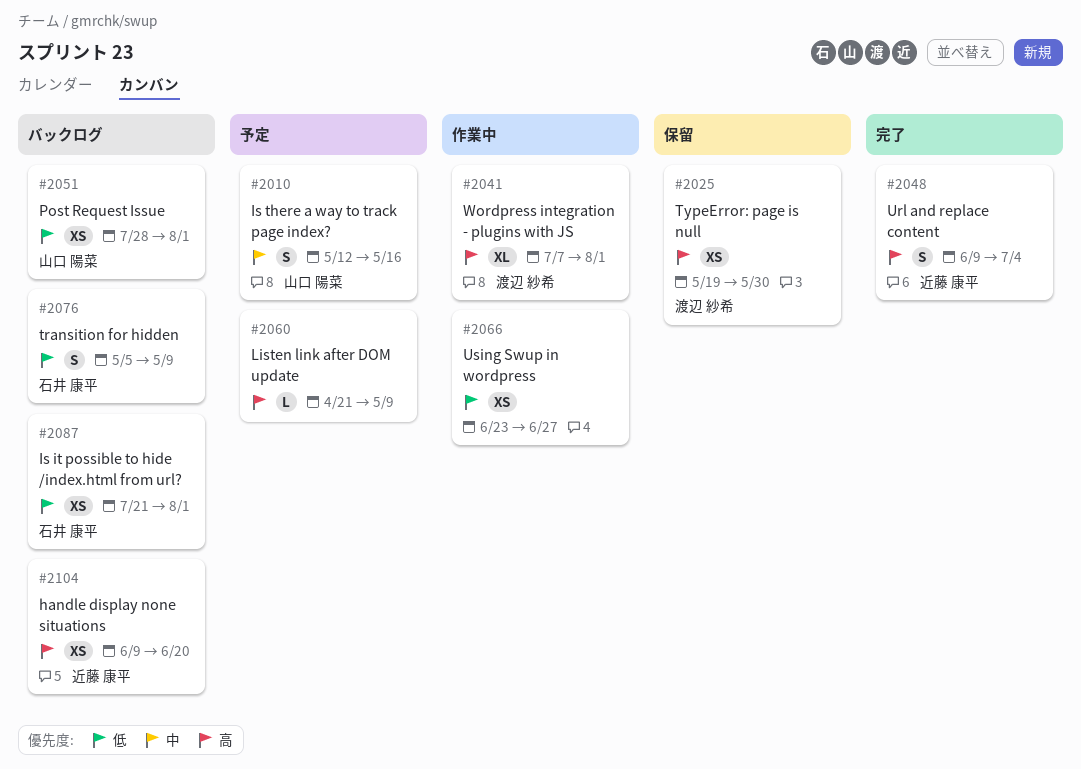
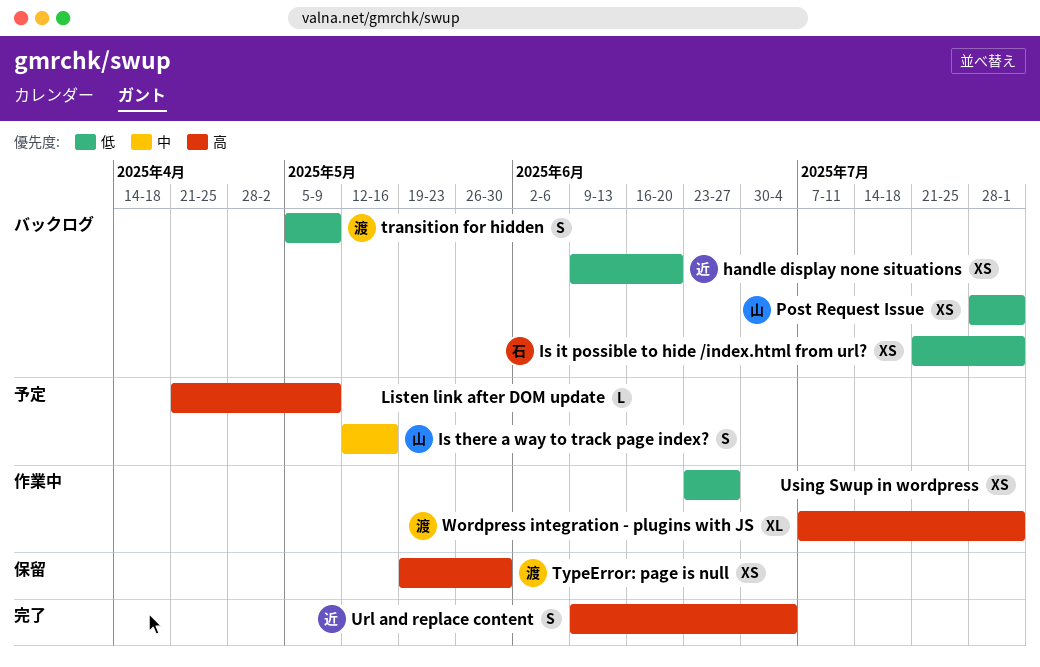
handle display none situations, priority: 高 -> 低
transition for hidden, owner: 石井 康平 -> 渡辺 紗希

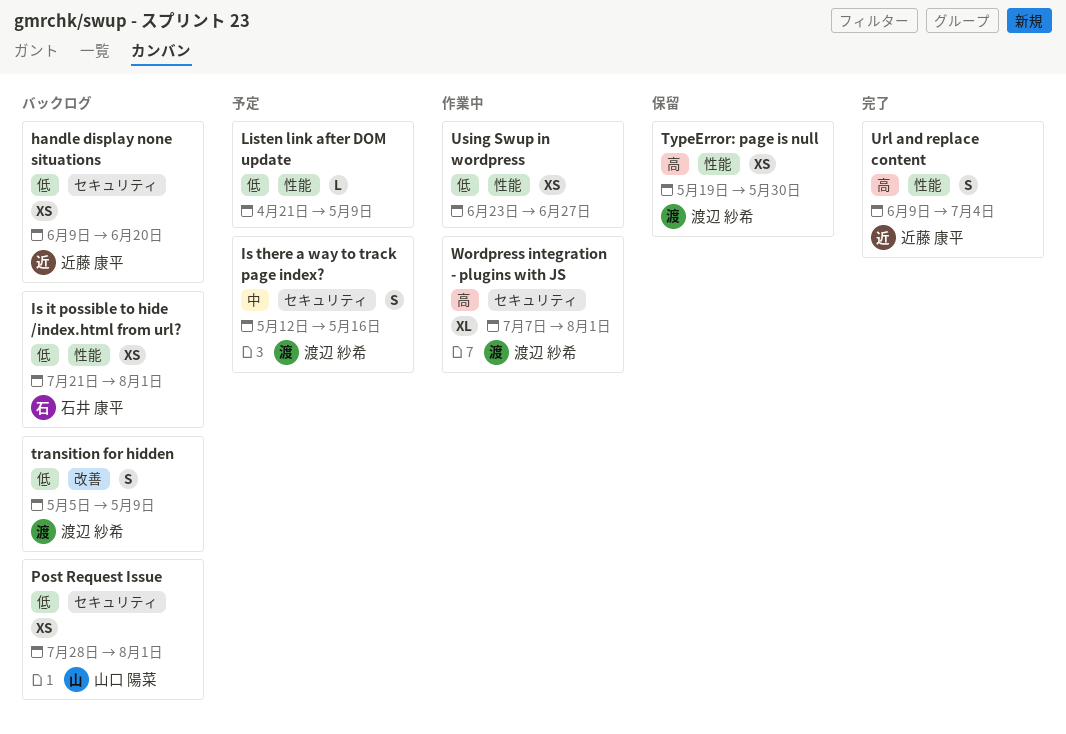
Is there a way to track page index?, owner: 山口 陽菜 -> 渡辺 紗希
Listen link after DOM update, priority: 高 -> 低

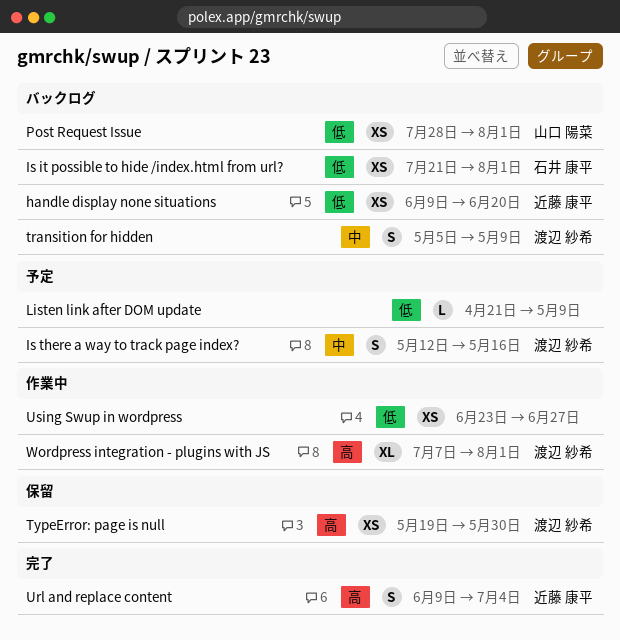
transition for hidden, priority: 低 -> 中

